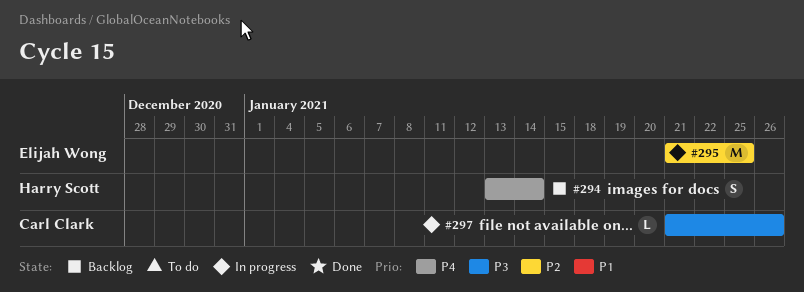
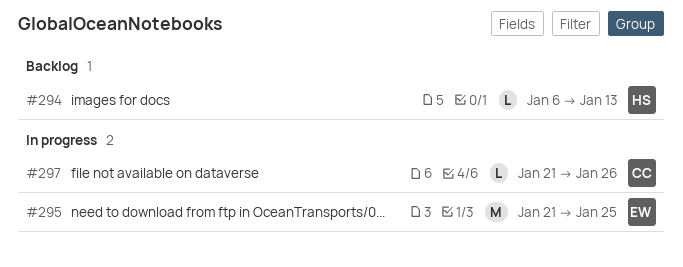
#294, estimate: S -> L
#294, start: Jan 13 -> Jan 6
#294, due: Jan 14 -> Jan 13

